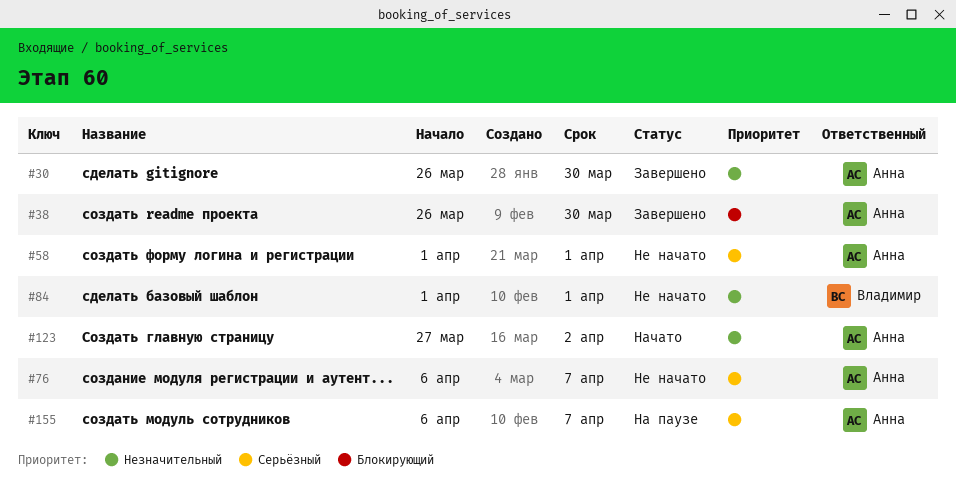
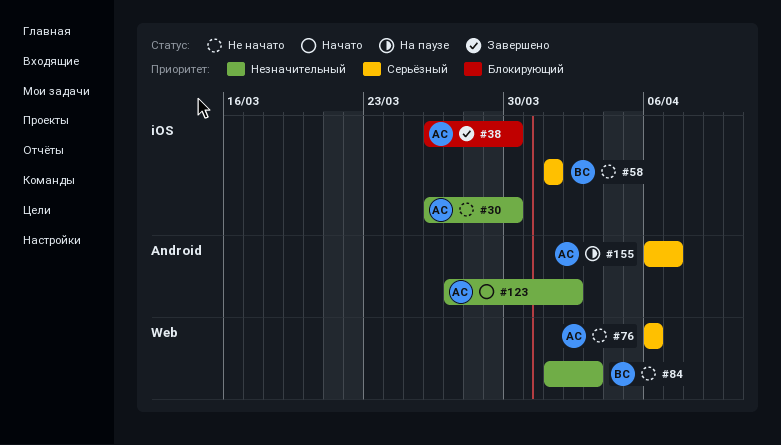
#30, status: Завершено -> Не начато
#58, owner: Анна -> Владимир
#76, due: Apr 7 -> Apr 6
#84, due: Apr 1 -> Apr 3

